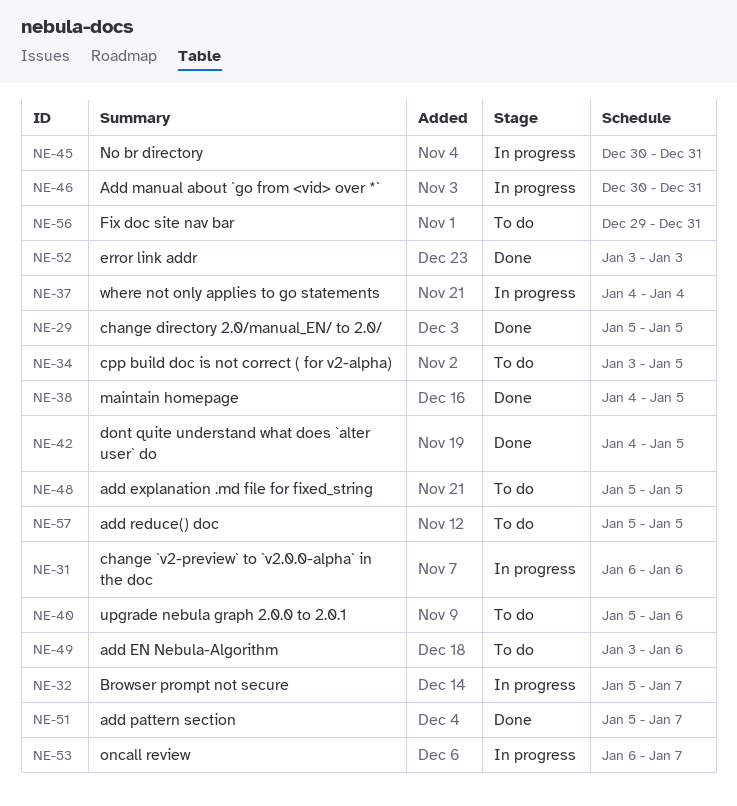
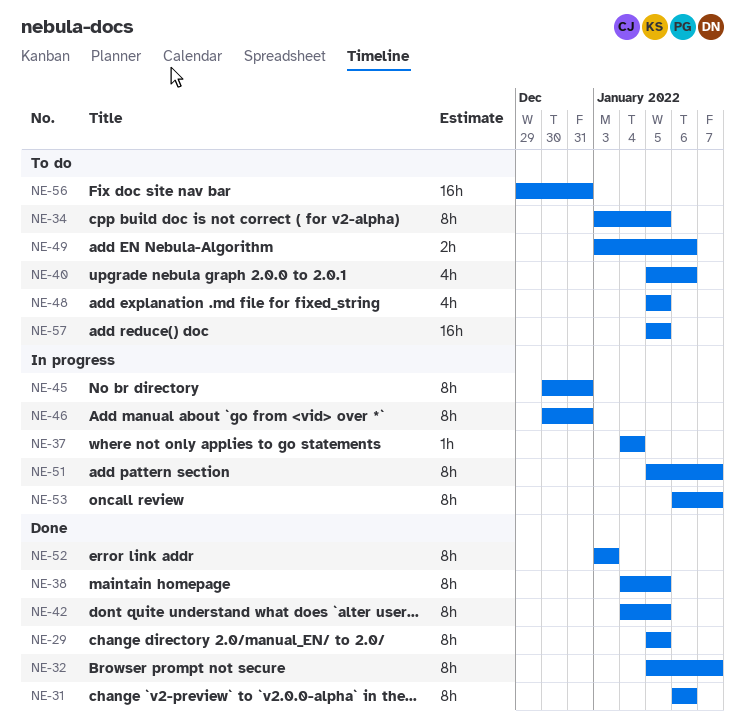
NE-31, status: In progress -> Done
NE-32, status: In progress -> Done
NE-51, status: Done -> In progress

